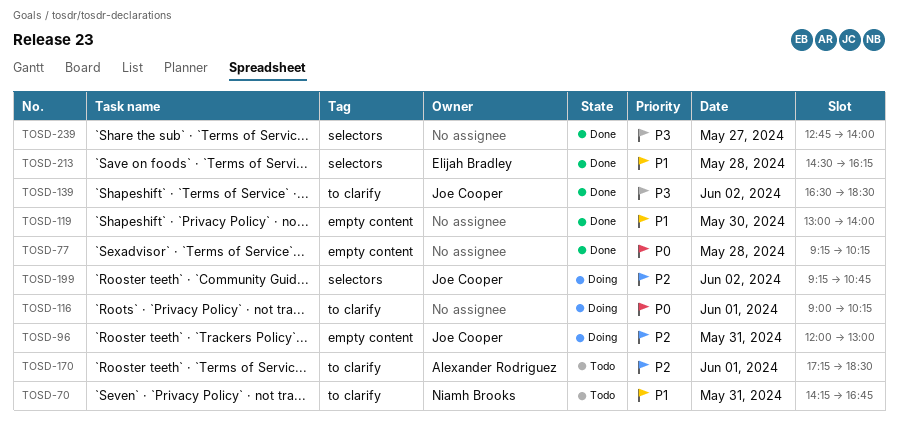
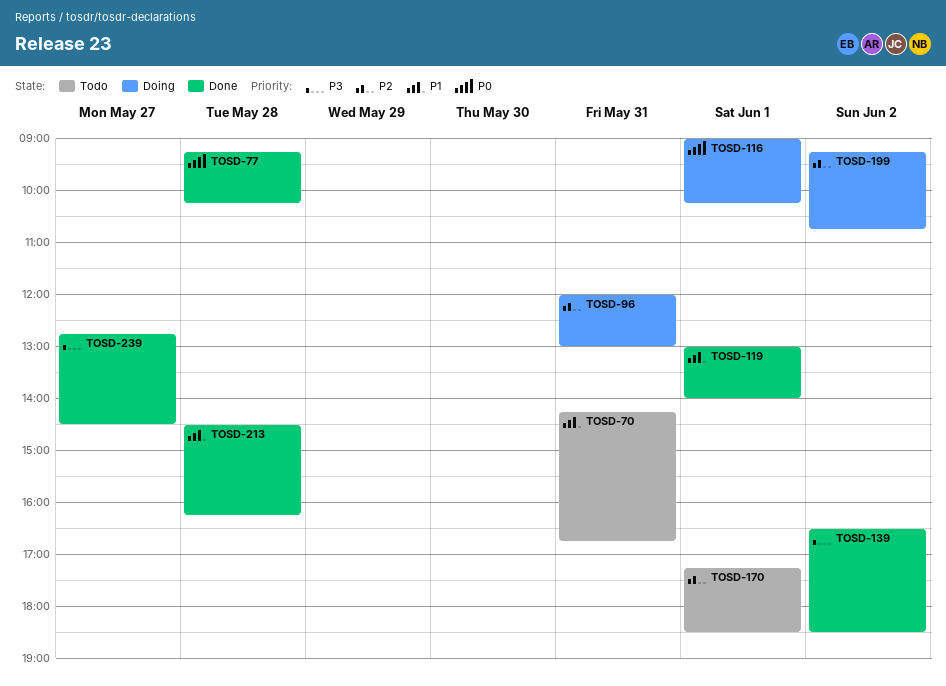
TOSD-119, day: May 30 -> Jun 1
TOSD-239, ends: 14:00 -> 14:30

